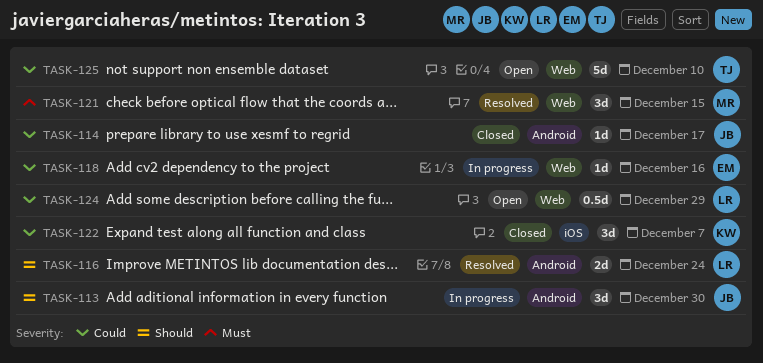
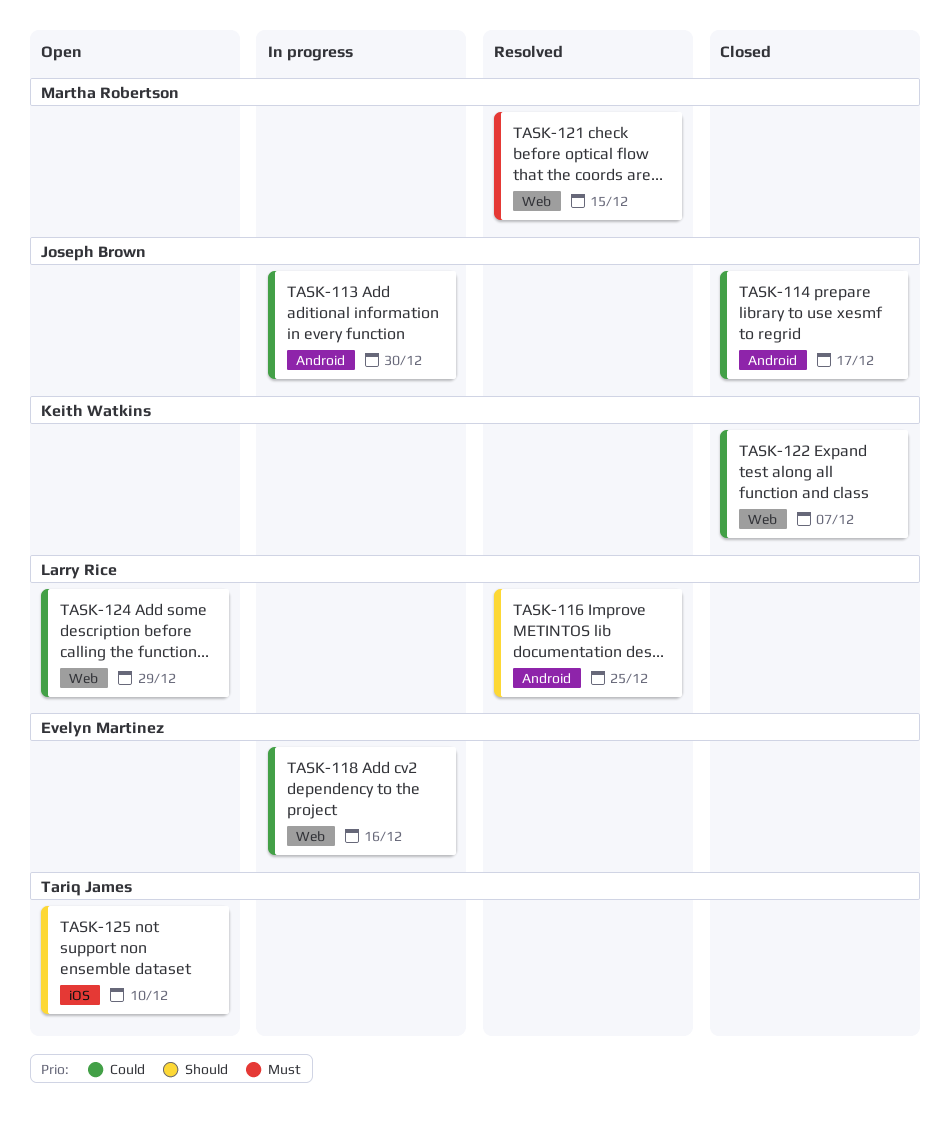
TASK-113, priority: Should -> Could
TASK-116, due: Dec 24 -> Dec 25
TASK-122, label: iOS -> Web
TASK-125, priority: Could -> Should
TASK-125, label: Web -> iOS

